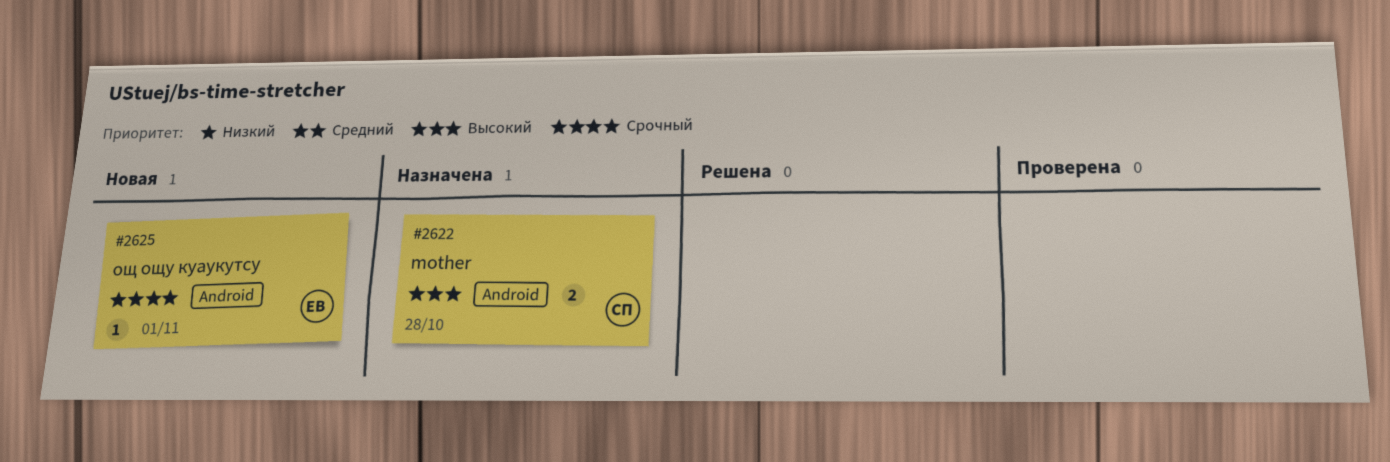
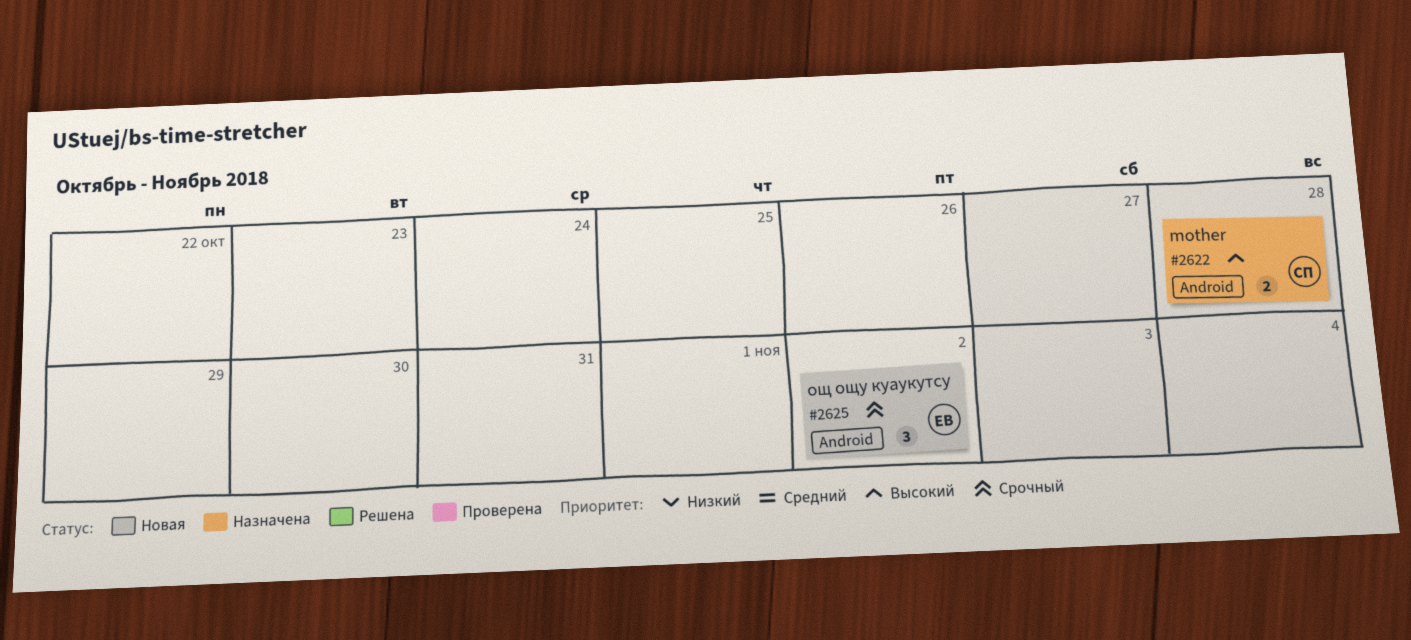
#2625, estimate: 1 -> 3
#2625, due: Nov 1 -> Nov 2

